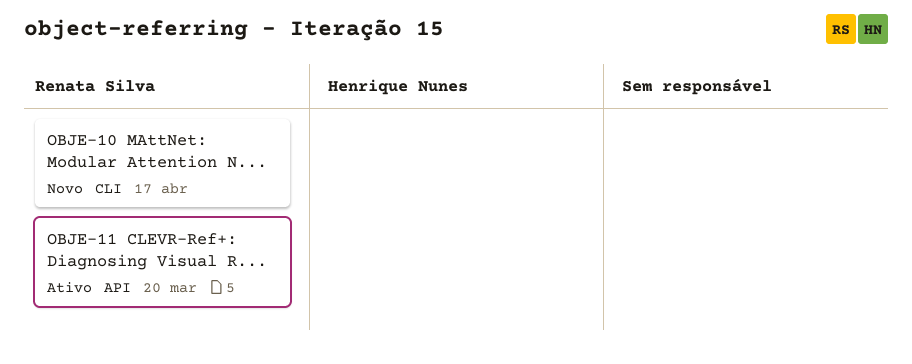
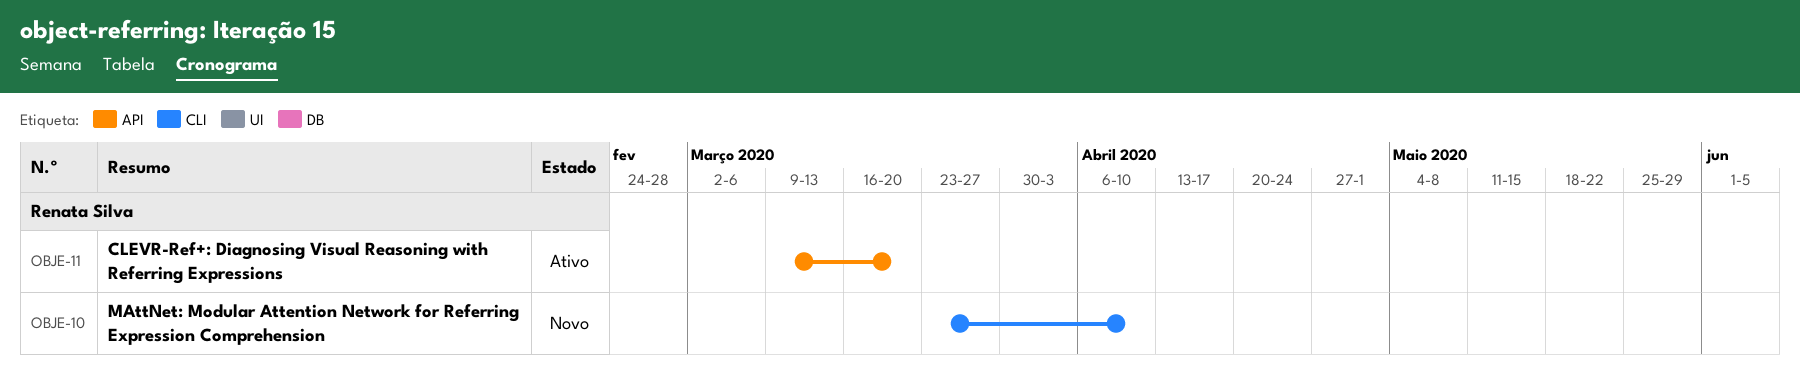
OBJE-10, due: Apr 17 -> Apr 10

